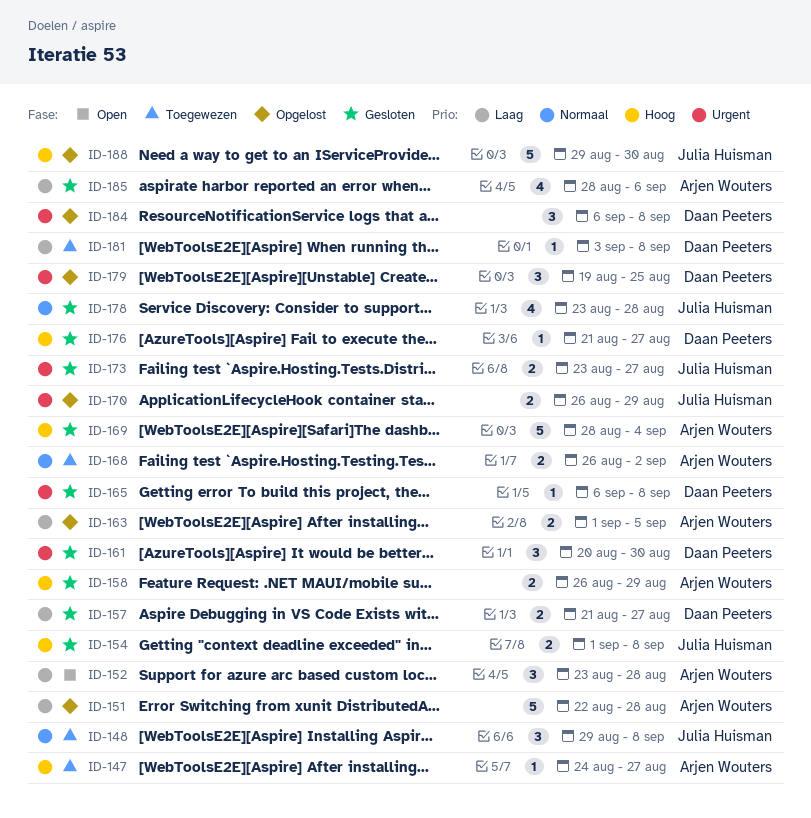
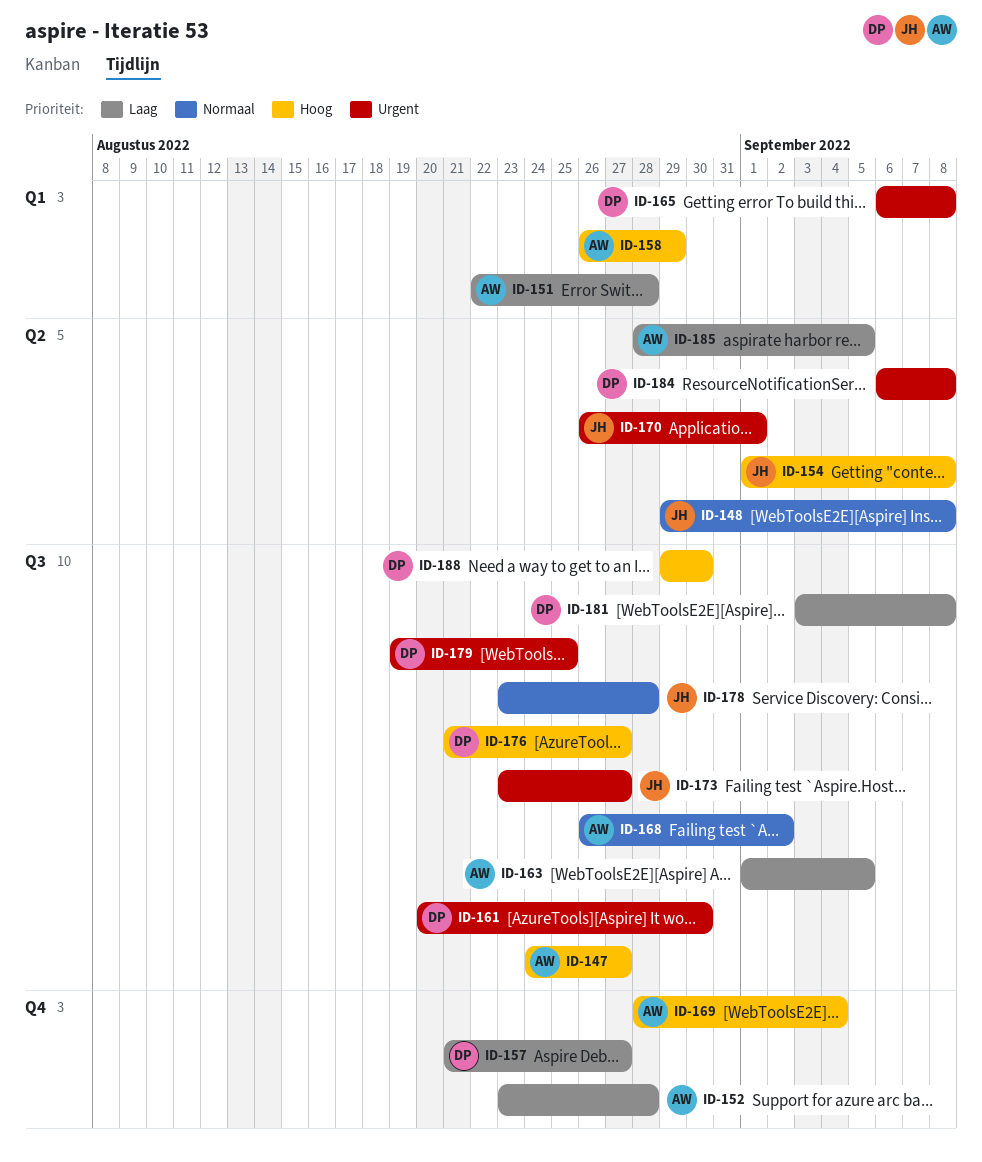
ID-170, due: Aug 29 -> Sep 1
ID-185, due: Sep 6 -> Sep 5
ID-188, owner: Julia Huisman -> Daan Peeters

